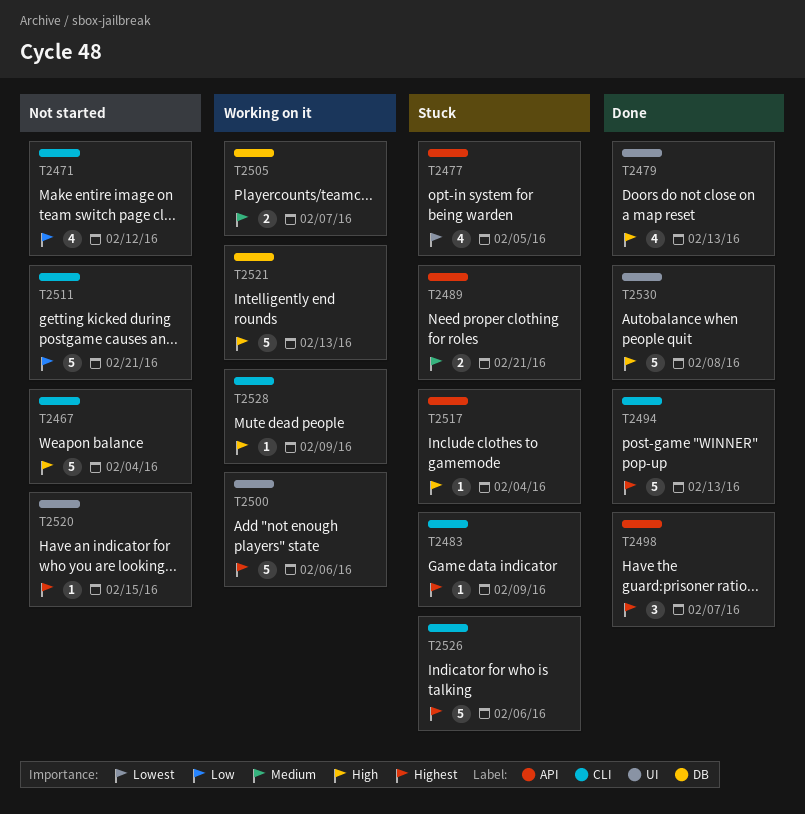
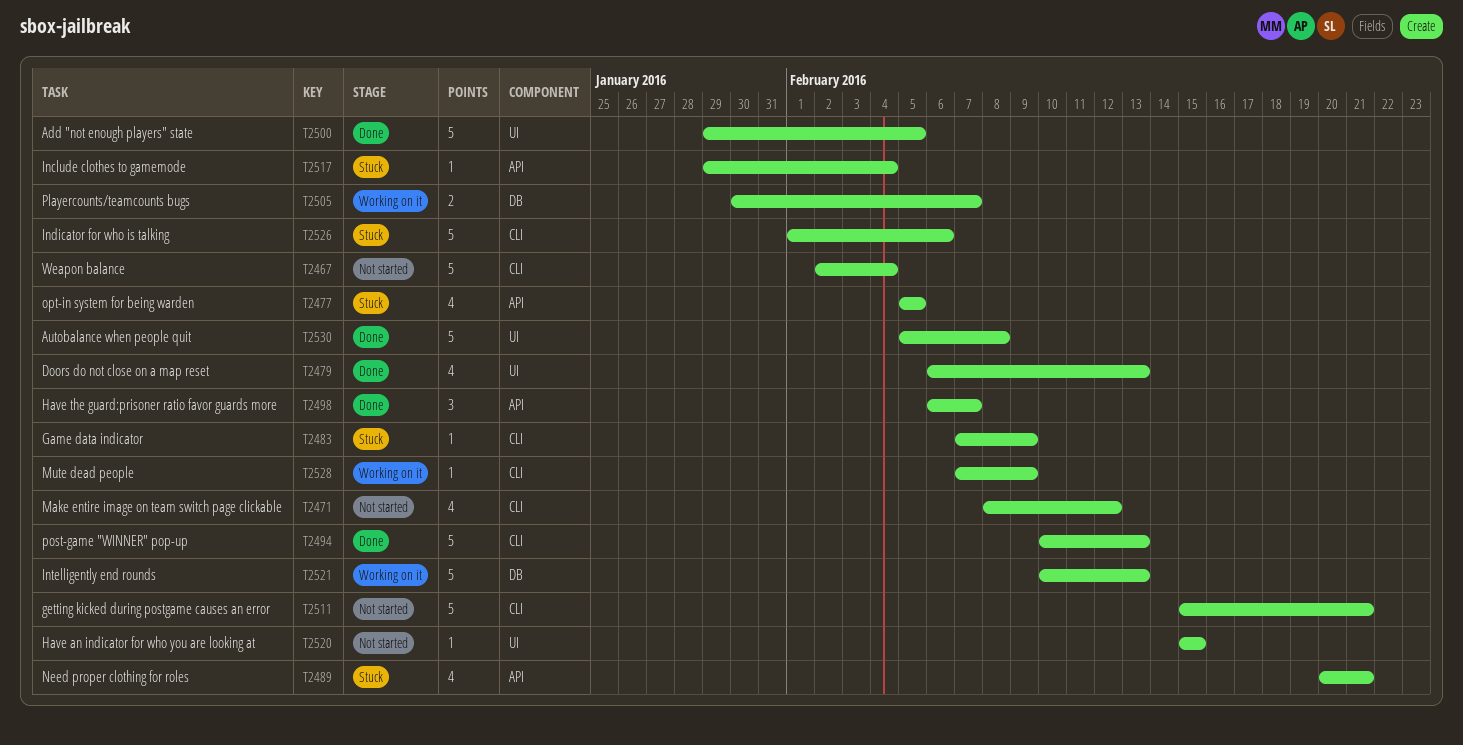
T2489, estimate: 2 -> 4
T2500, status: Working on it -> Done
T2500, due: Feb 6 -> Feb 5

